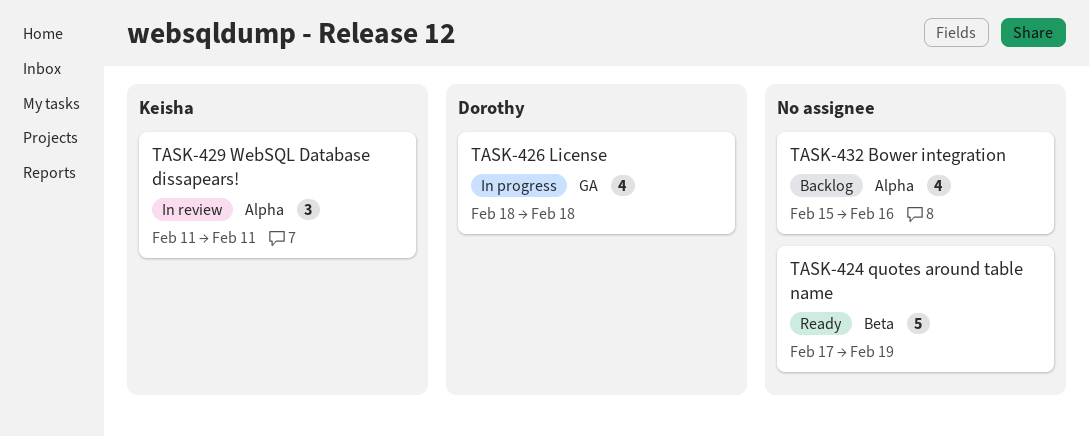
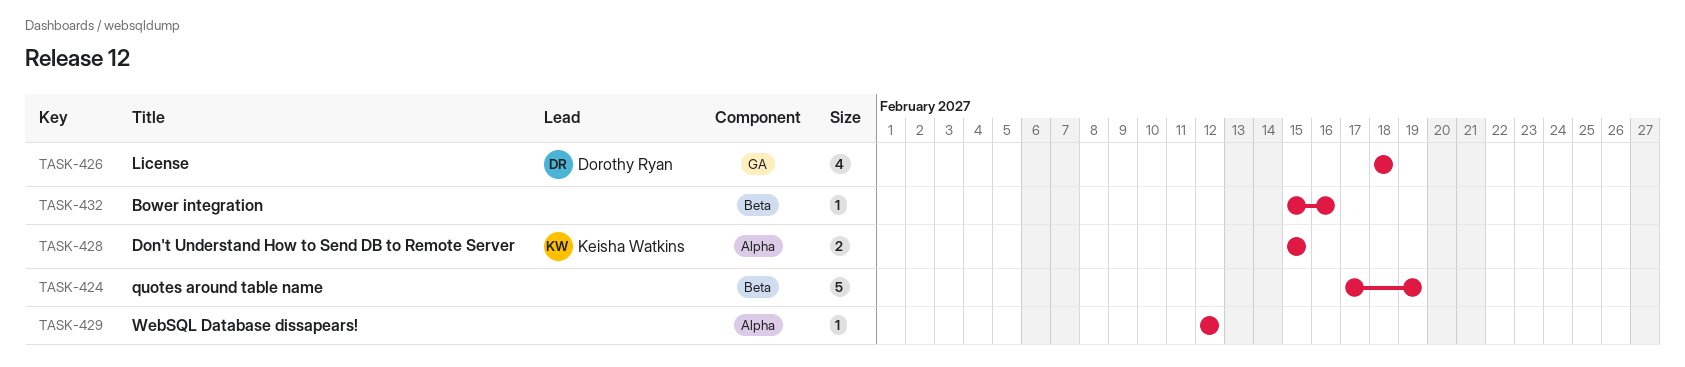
TASK-428: none -> present
TASK-429, owner: Keisha Watkins -> none
TASK-429, estimate: 3 -> 1
TASK-429, start: Feb 11 -> Feb 12
TASK-429, due: Feb 11 -> Feb 12
TASK-432, label: Alpha -> Beta
TASK-432, estimate: 4 -> 1

